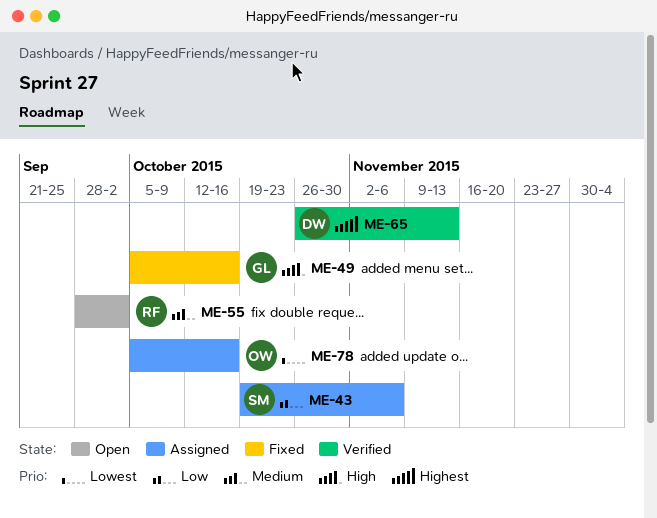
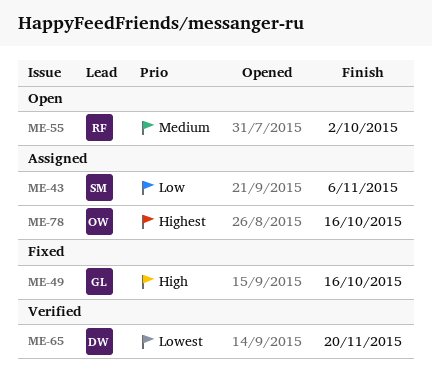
ME-65, priority: Highest -> Lowest
ME-65, due: Nov 13 -> Nov 20
ME-78, priority: Lowest -> Highest

